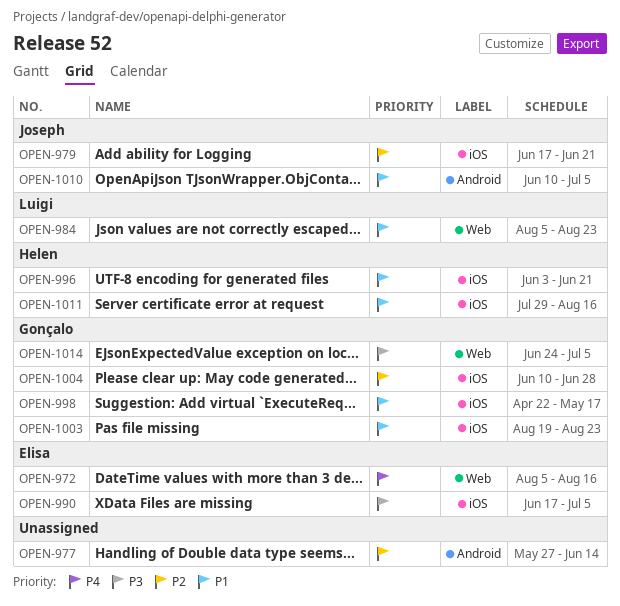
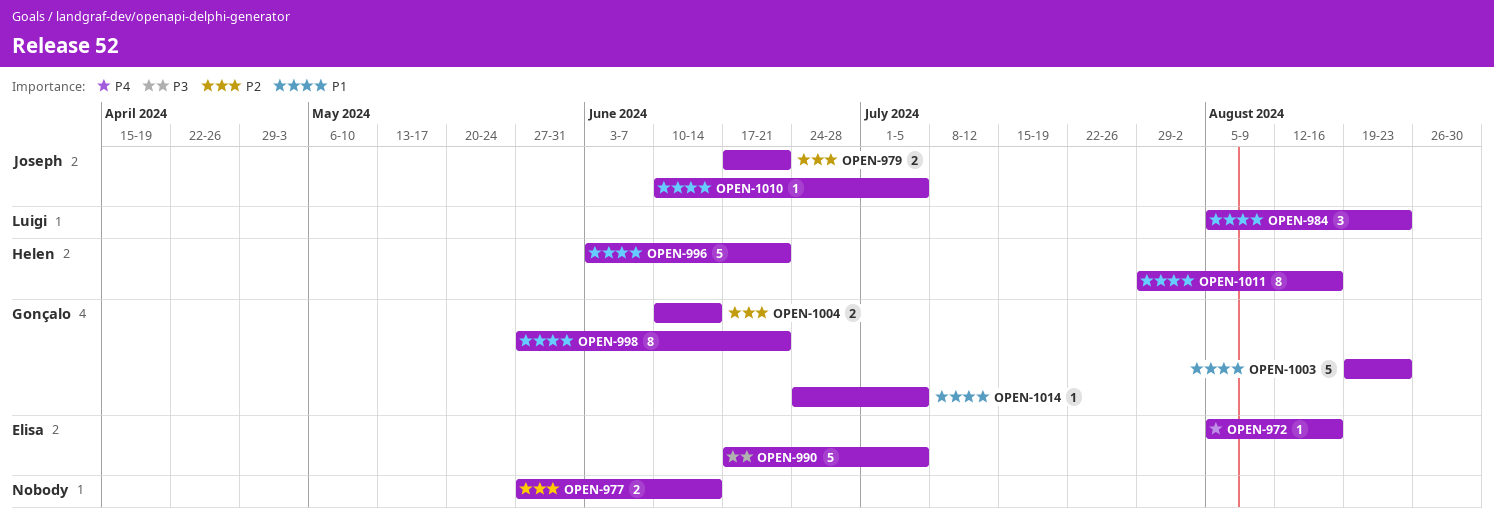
OPEN-998, start: Apr 22 -> May 27
OPEN-998, due: May 17 -> Jun 21
OPEN-1004, due: Jun 28 -> Jun 14
OPEN-1014, priority: P3 -> P1

